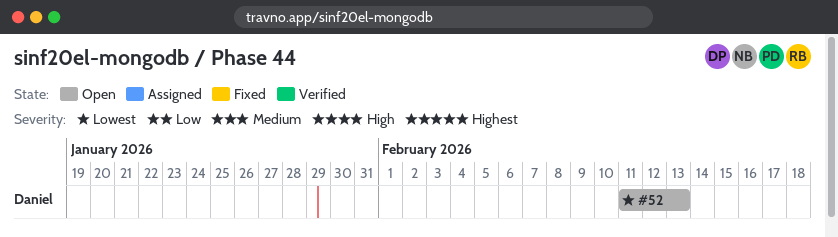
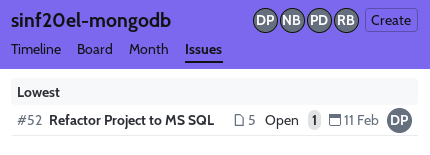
#52, due: Feb 13 -> Feb 11

